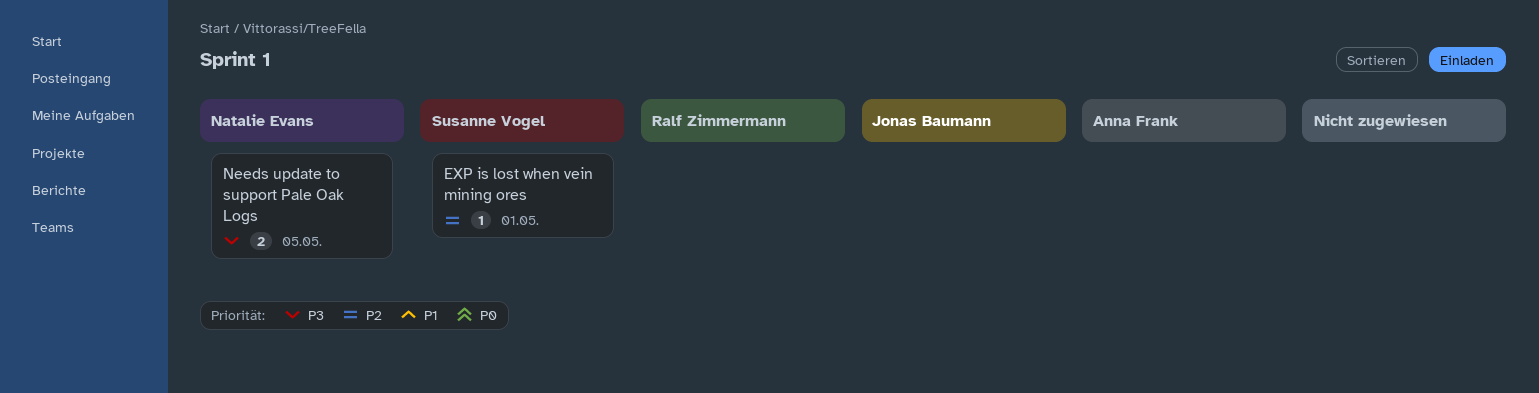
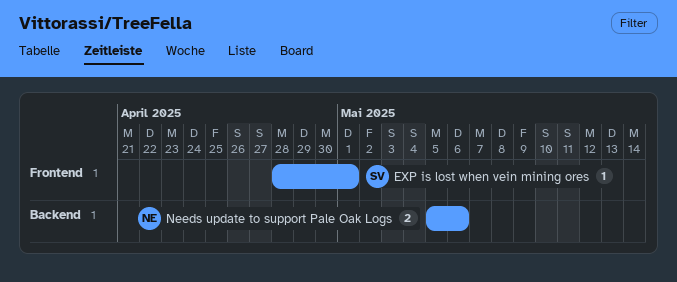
Needs update to support Pale Oak Logs, due: May 5 -> May 6

